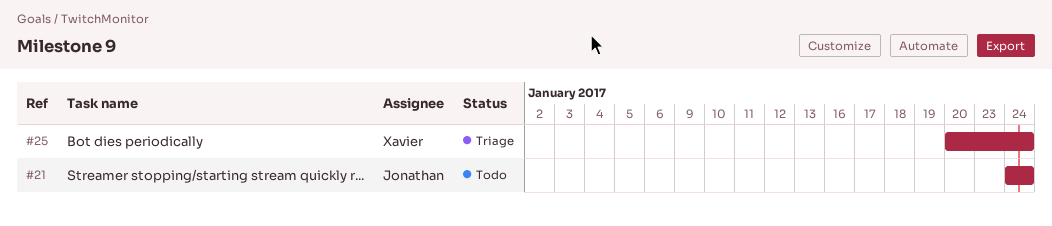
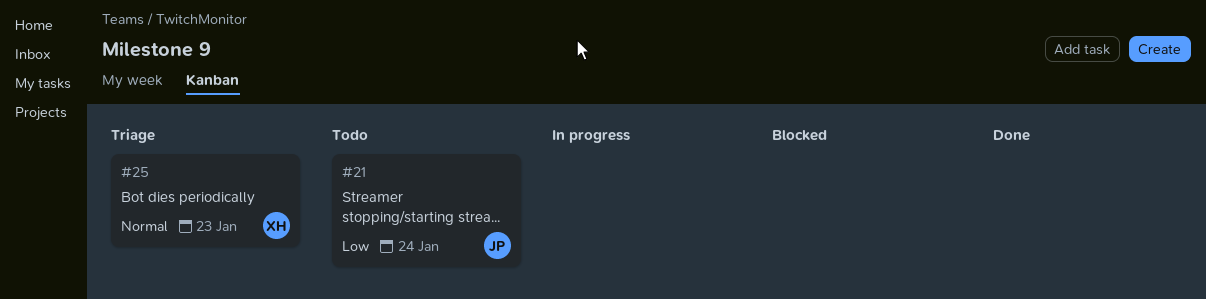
#25, due: Jan 24 -> Jan 23

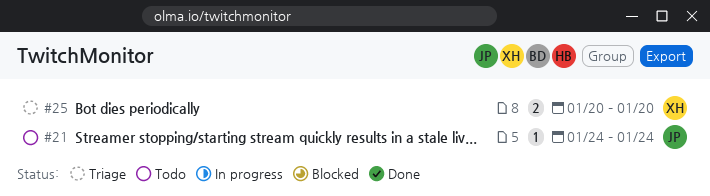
#25, due: Jan 23 -> Jan 20

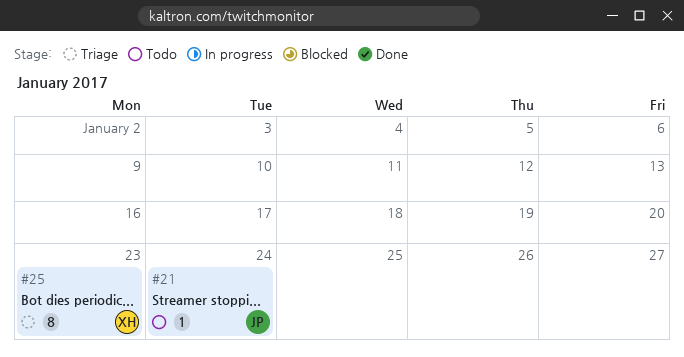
#25, estimate: 2 -> 8
#25, due: Jan 20 -> Jan 23

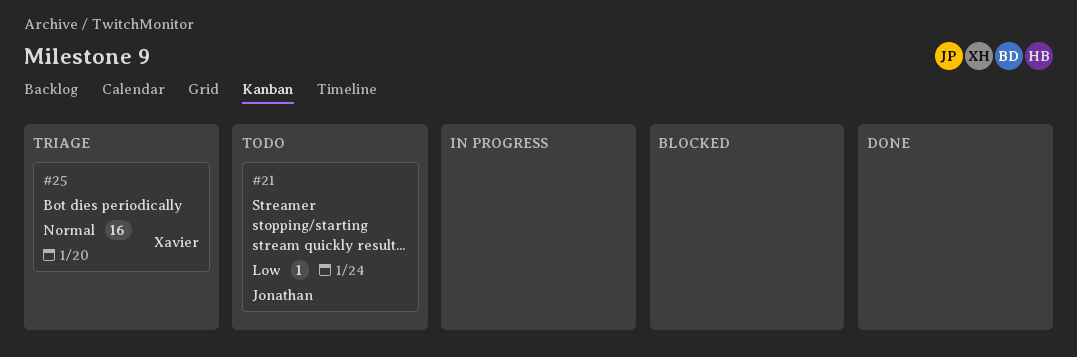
#25, estimate: 8 -> 16
#25, due: Jan 23 -> Jan 20

